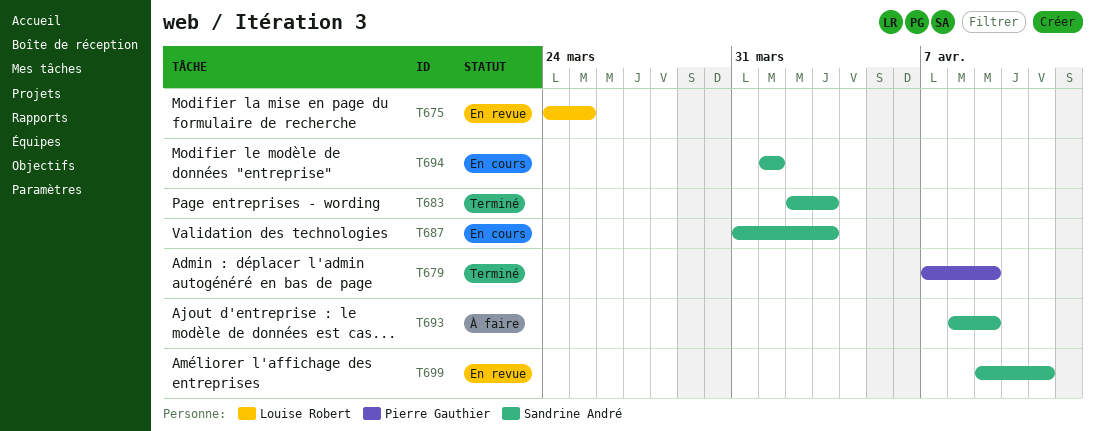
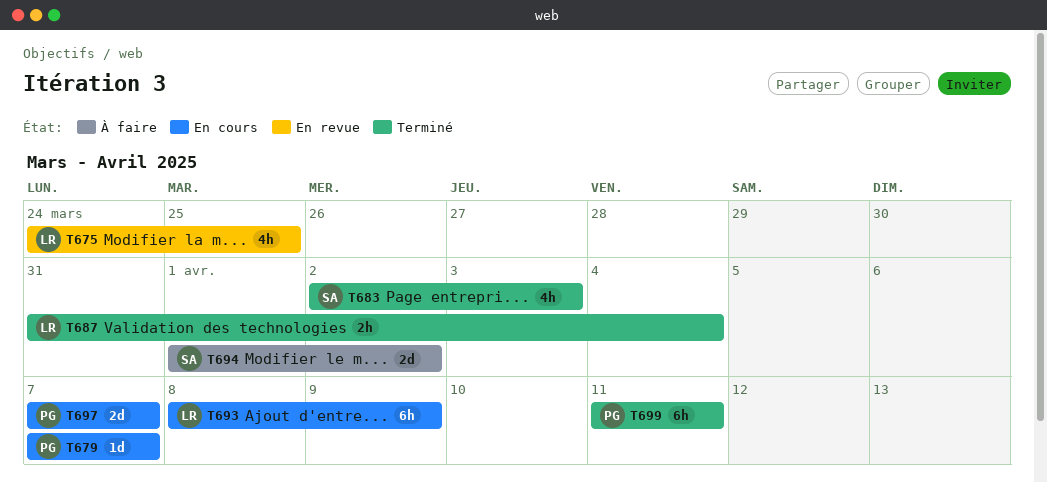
T679, status: Terminé -> En cours
T679, due: Apr 9 -> Apr 7
T687, status: En cours -> Terminé
T687, owner: Sandrine André -> Louise Robert
T687, due: Apr 3 -> Apr 4
T693, status: À faire -> En cours
T693, owner: Sandrine André -> Louise Robert
T694, status: En cours -> À faire
T694, due: Apr 1 -> Apr 2
T697: none -> present
T699, status: En revue -> Terminé
T699, owner: Sandrine André -> Pierre Gauthier
T699, start: Apr 9 -> Apr 11

